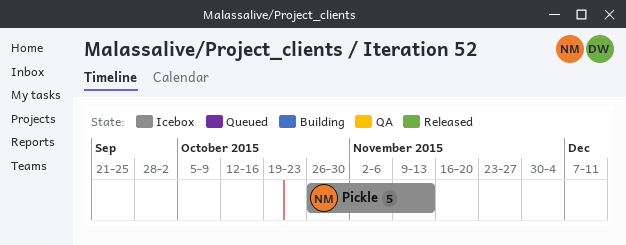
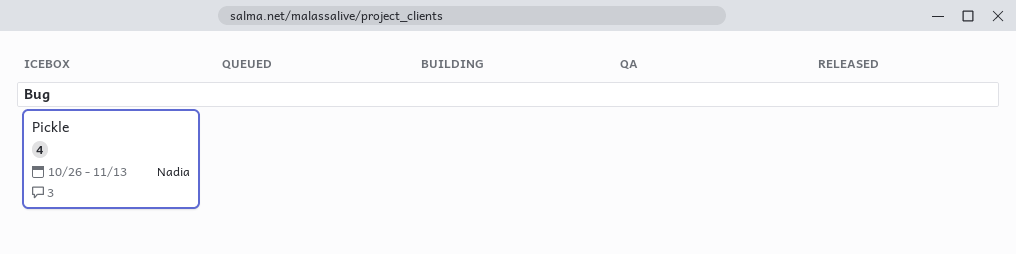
Pickle, estimate: 5 -> 4

